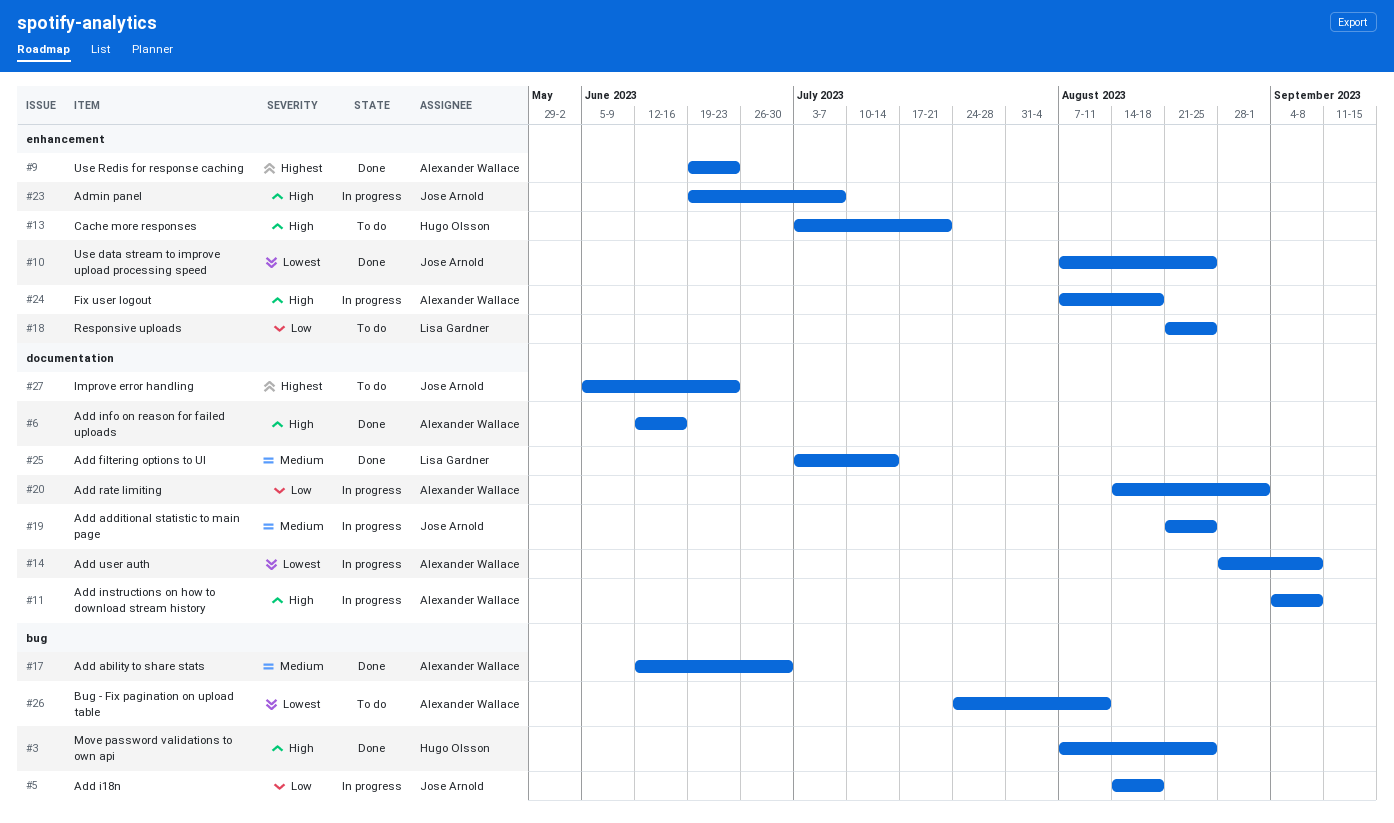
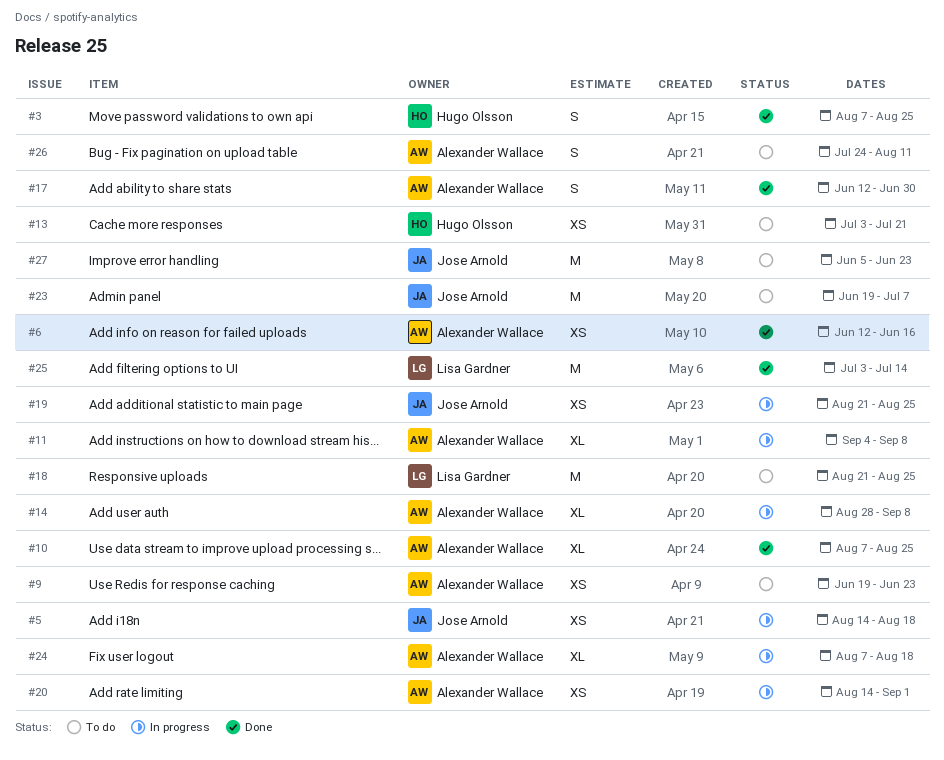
#9, status: Done -> To do
#10, owner: Jose Arnold -> Alexander Wallace
#23, status: In progress -> To do

